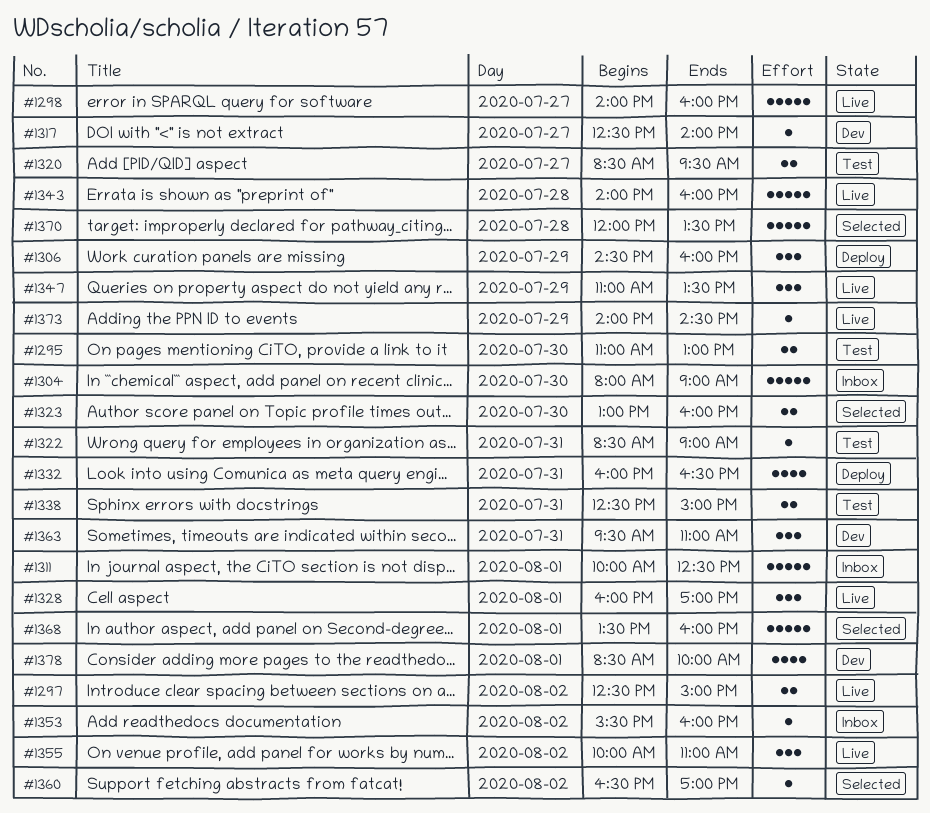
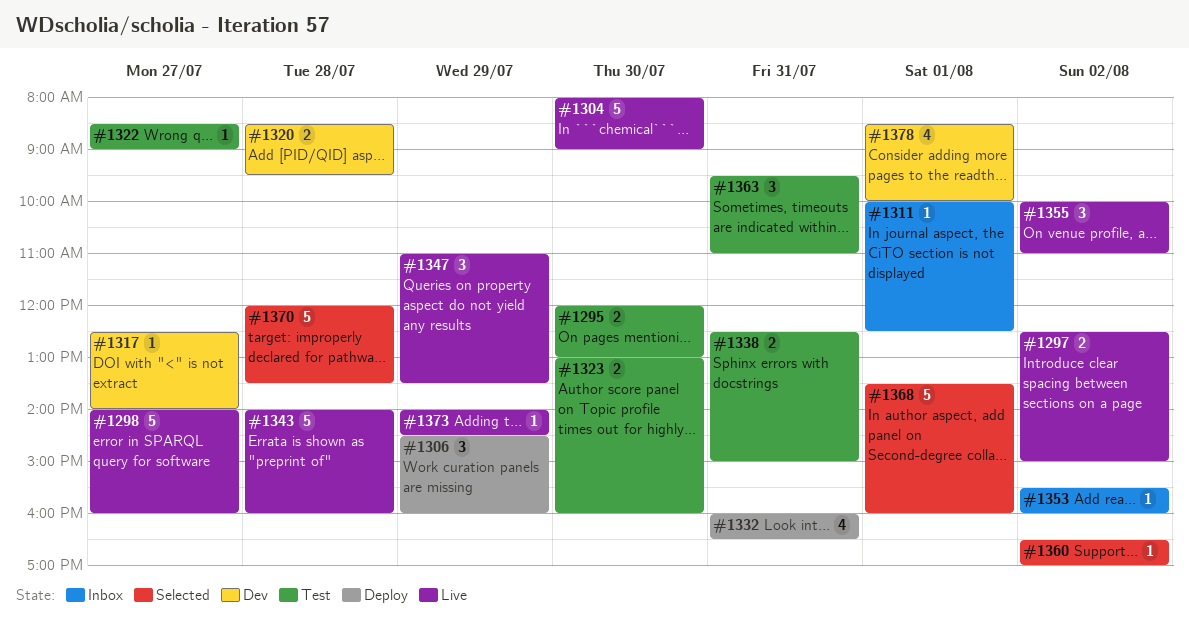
#1295, begins: 11:00 -> 12:00
#1304, status: Inbox -> Live
#1311, estimate: 5 -> 1
#1320, status: Test -> Dev
#1320, day: Jul 27 -> Jul 28
#1322, day: Jul 31 -> Jul 27
#1323, status: Selected -> Test
#1328: present -> none
#1363, status: Dev -> Test

